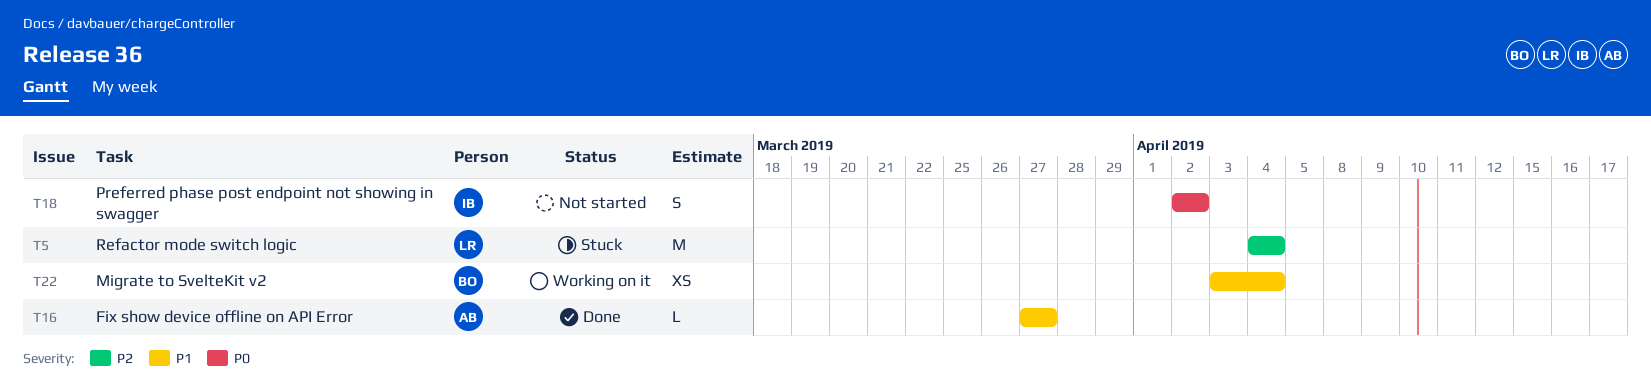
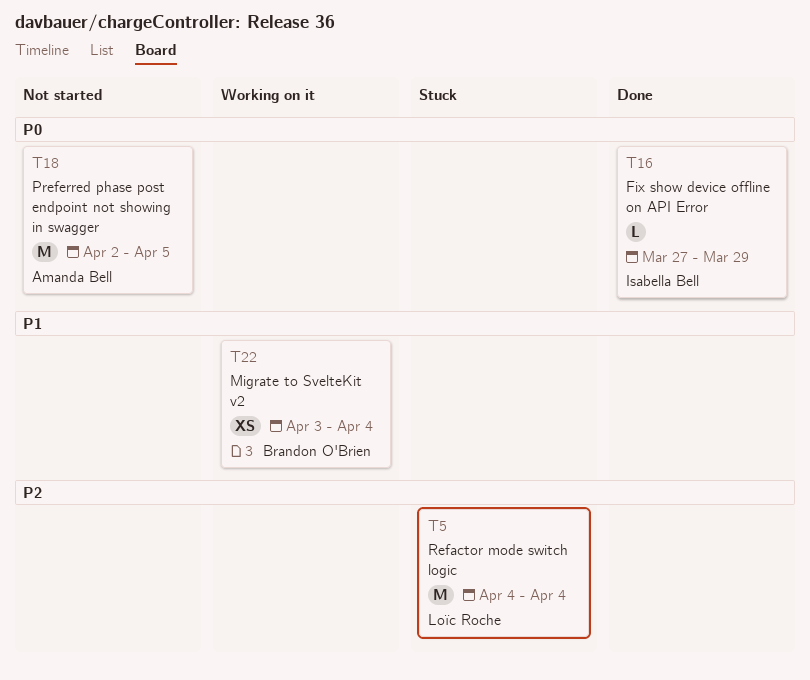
T16, owner: Amanda Bell -> Isabella Bell
T16, priority: P1 -> P0
T16, due: Mar 27 -> Mar 29
T18, owner: Isabella Bell -> Amanda Bell
T18, estimate: S -> M
T18, due: Apr 2 -> Apr 5

